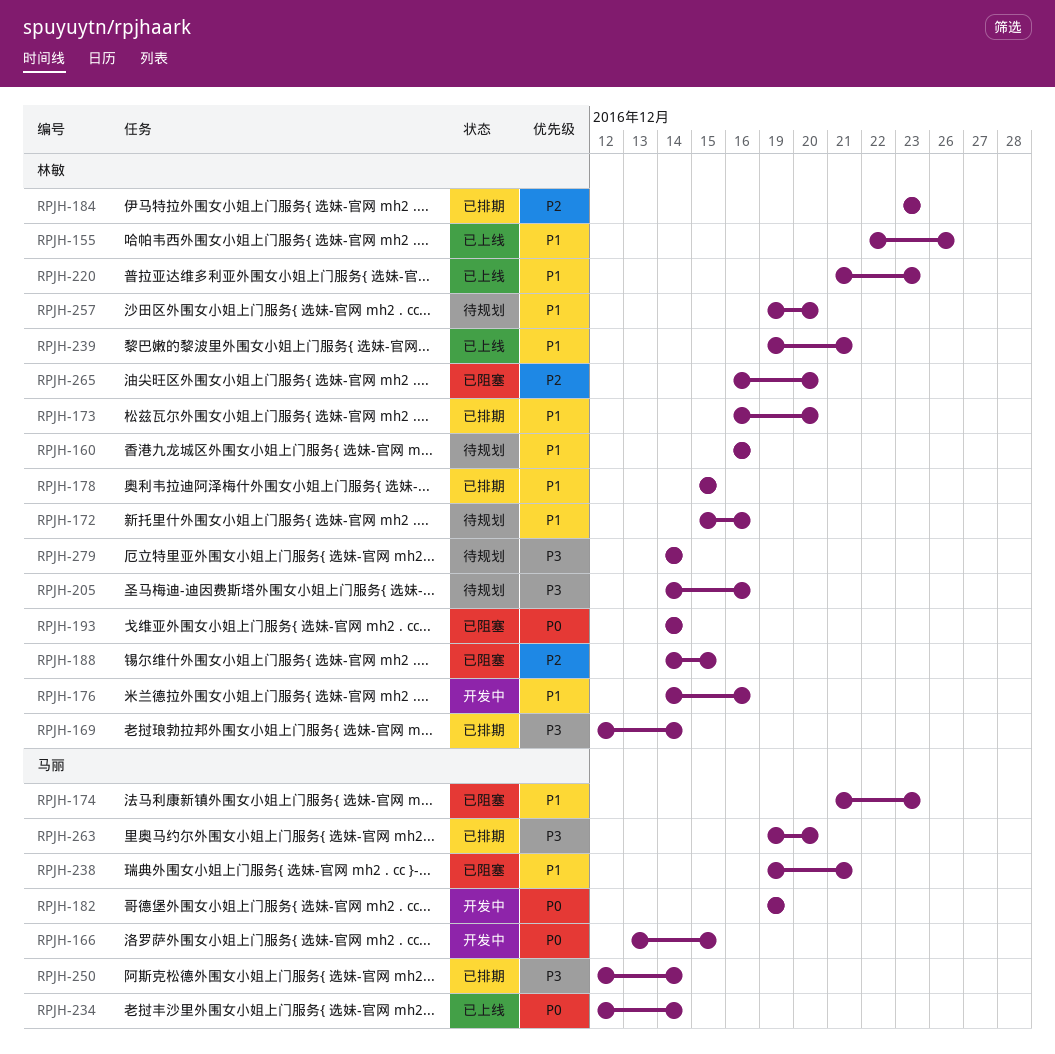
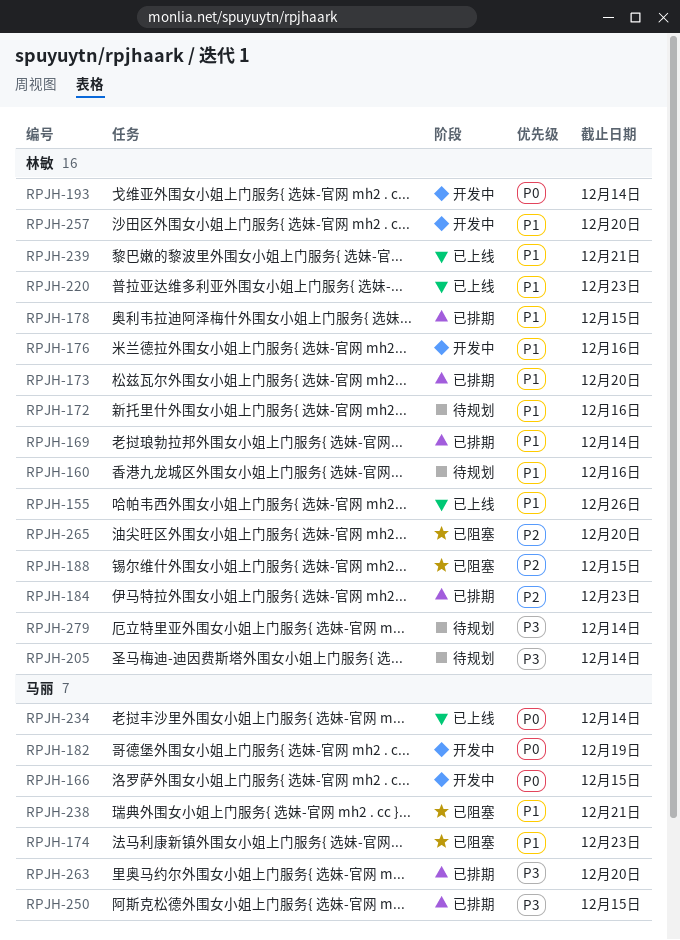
RPJH-169, priority: P3 -> P1
RPJH-193, status: 已阻塞 -> 开发中
RPJH-205, due: Dec 16 -> Dec 14
RPJH-250, due: Dec 14 -> Dec 15
RPJH-257, status: 待规划 -> 开发中

